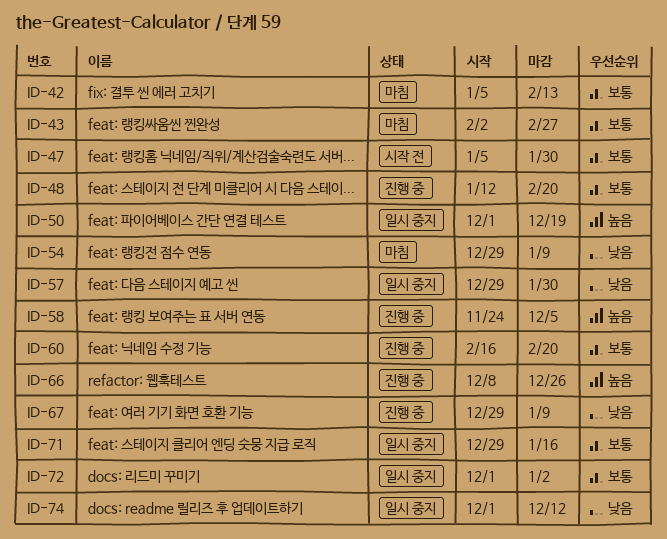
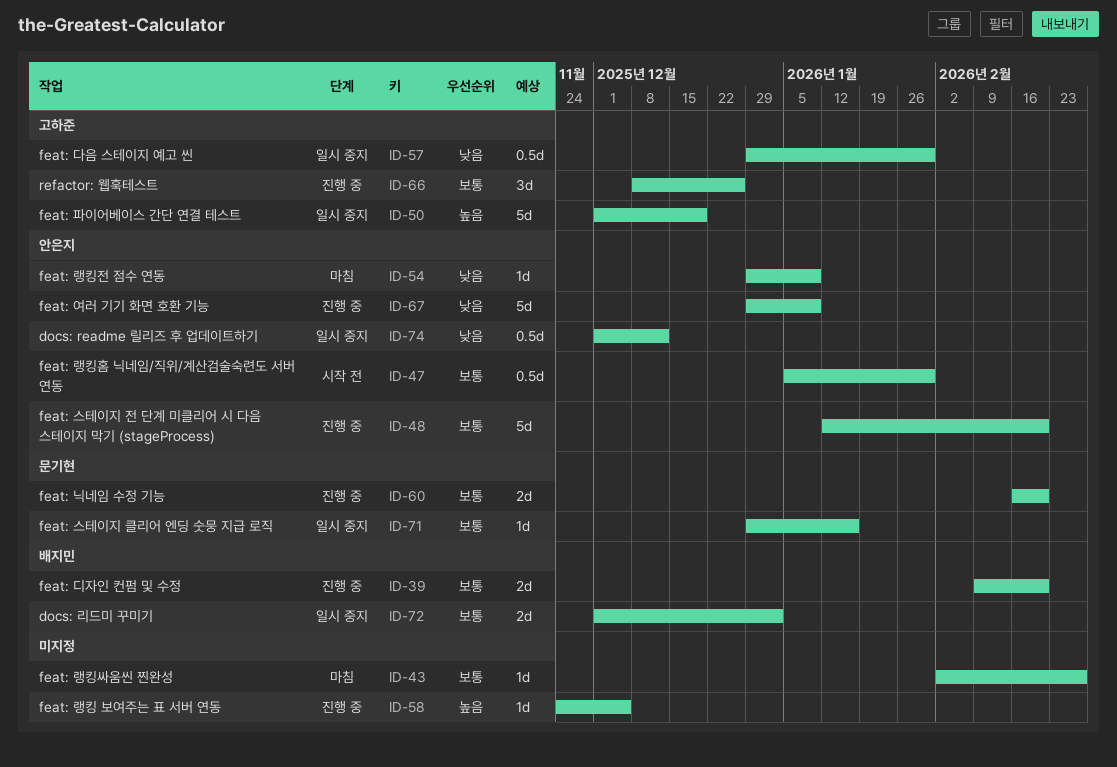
ID-39: none -> present
ID-42: present -> none
ID-66, priority: 높음 -> 보통

